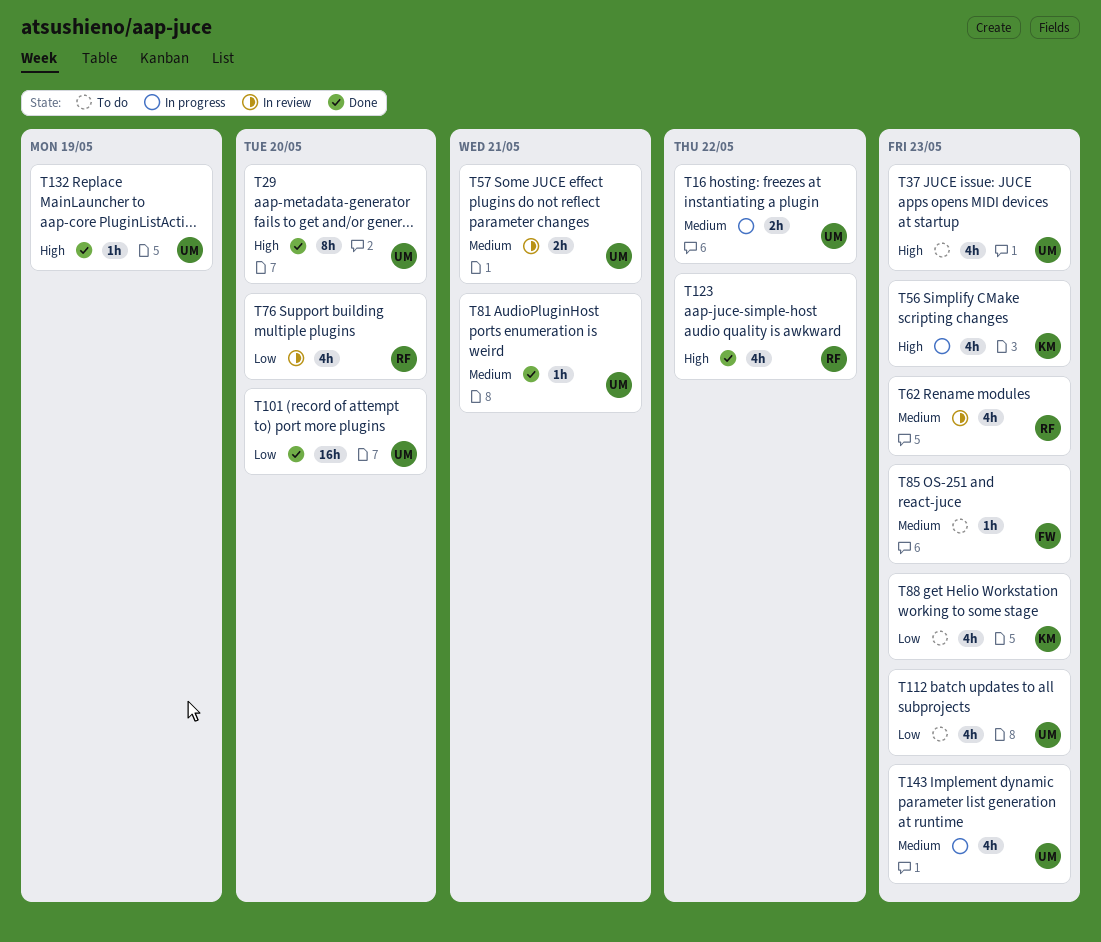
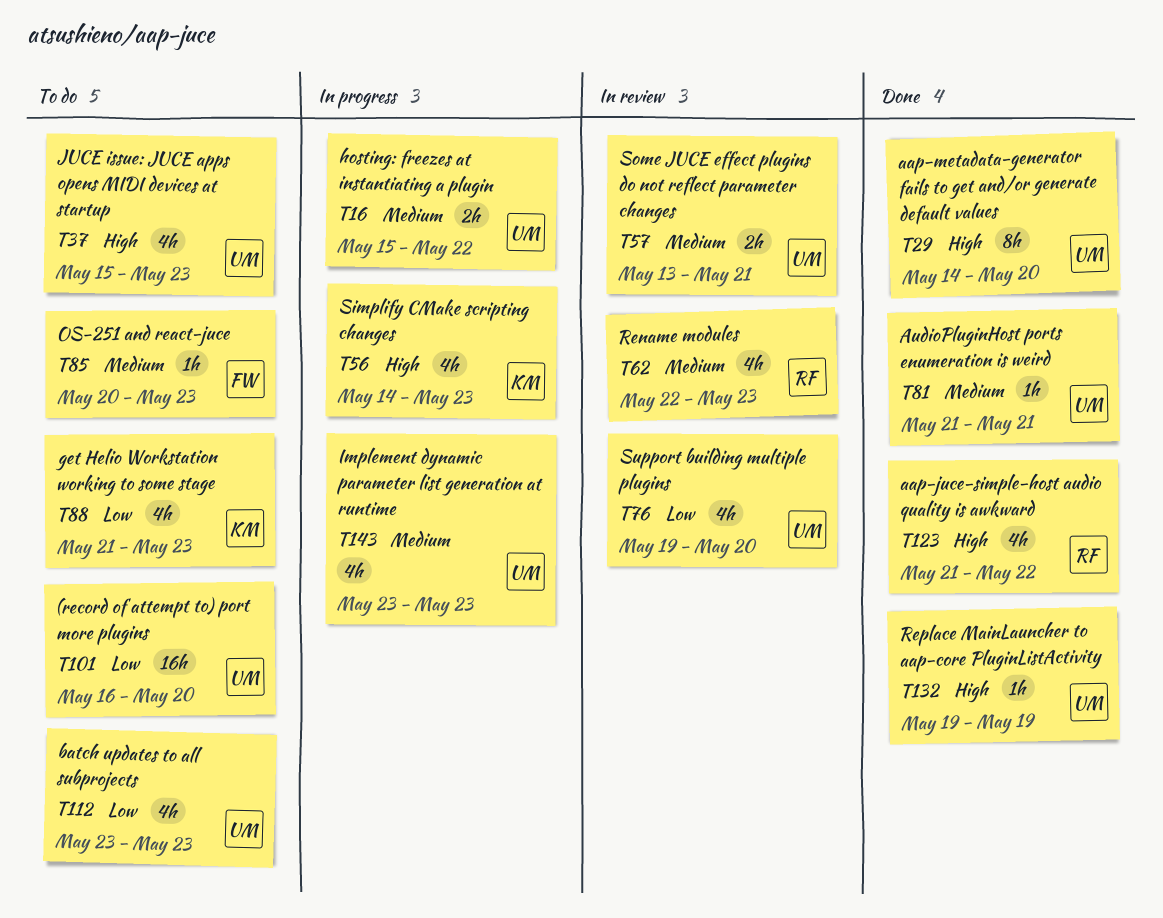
T76, owner: RF -> UM
T101, status: Done -> To do

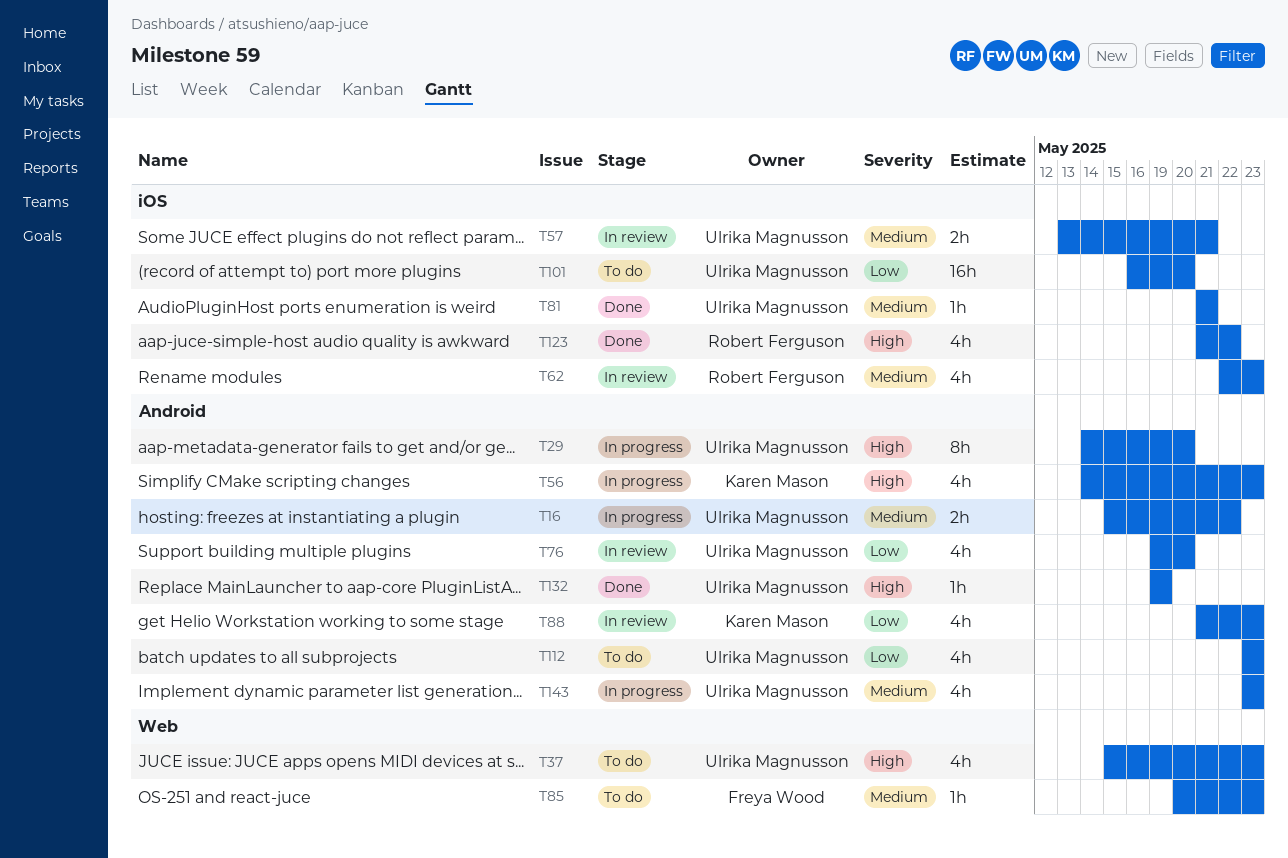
T29, status: Done -> In progress
T88, status: To do -> In review

